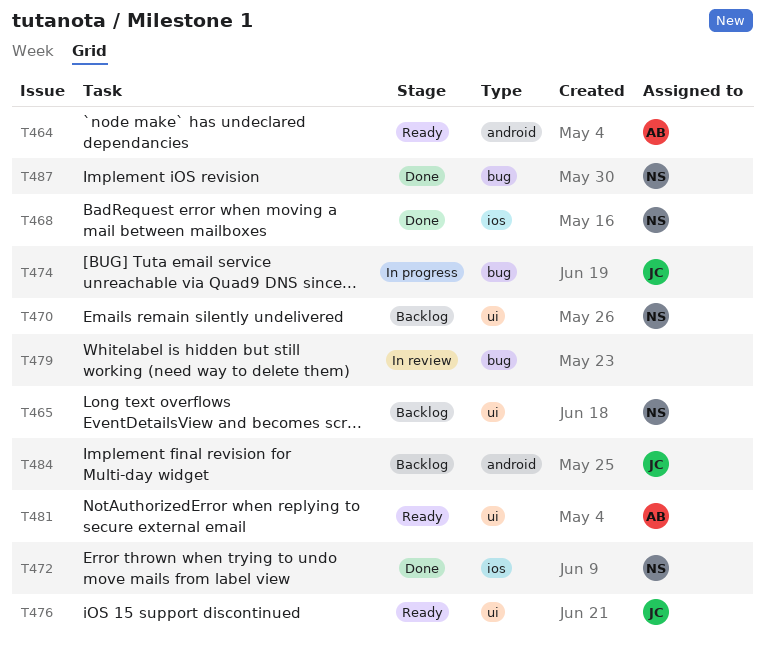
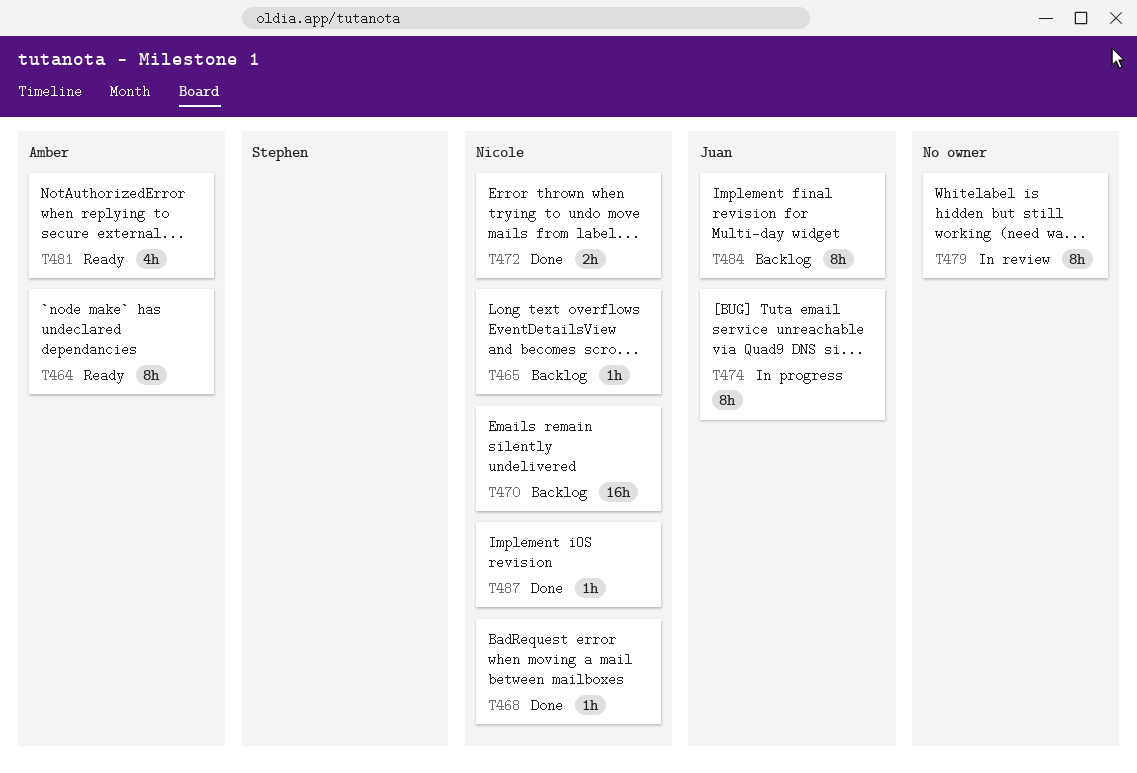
T476: present -> none

